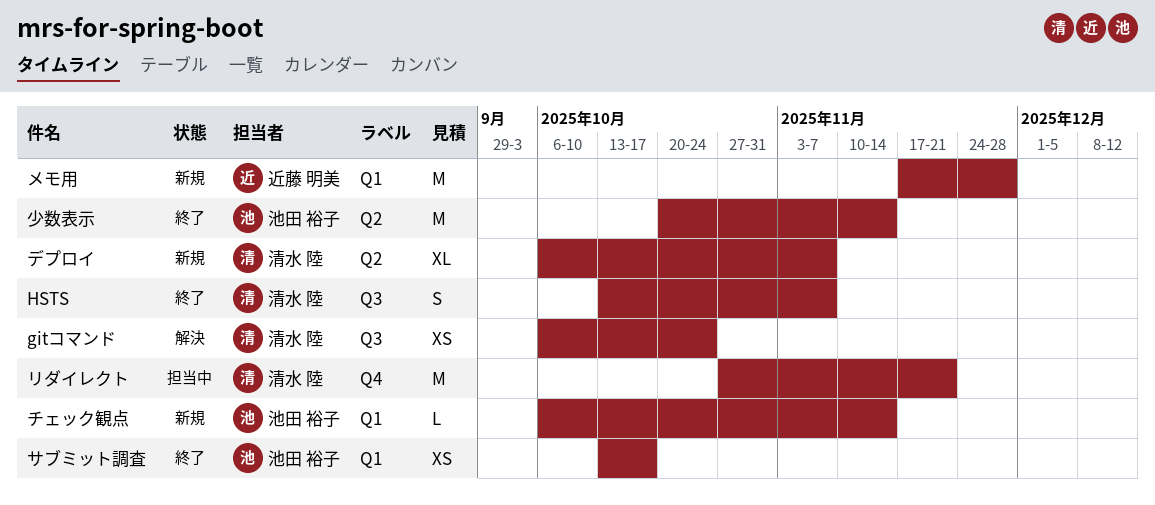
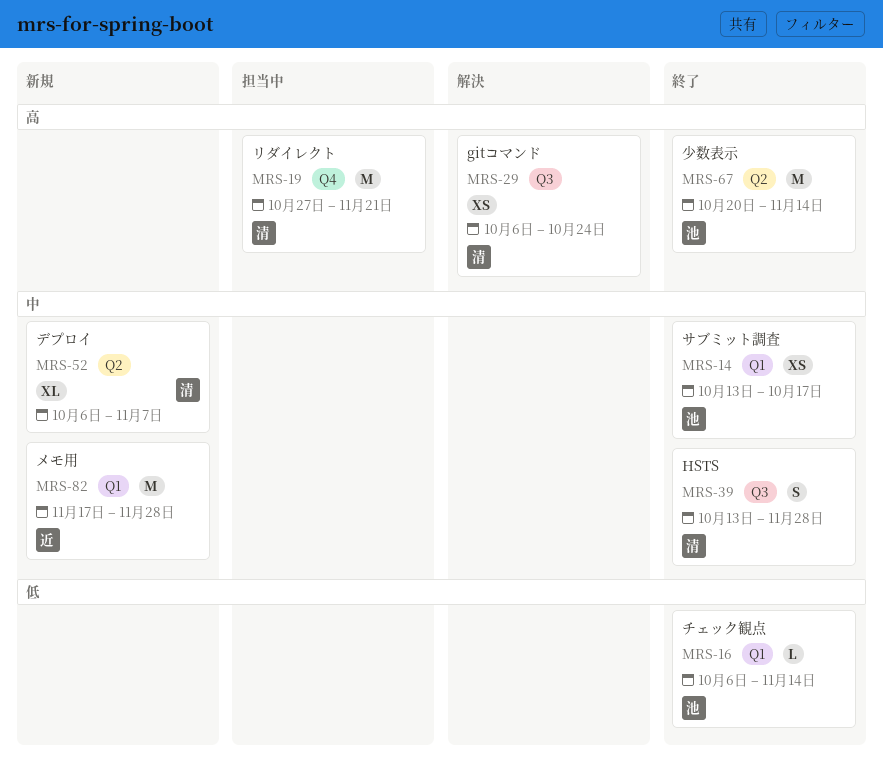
HSTS, due: Nov 7 -> Nov 28
チェック観点, status: 新規 -> 終了

